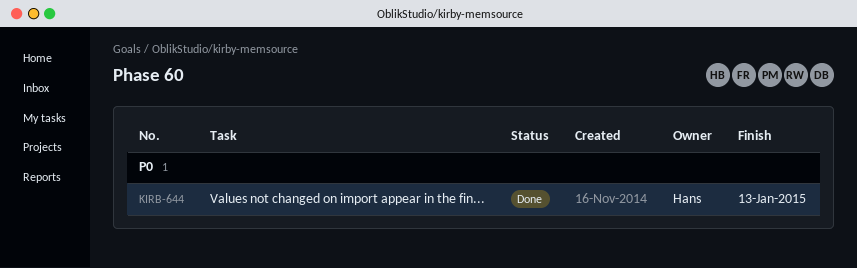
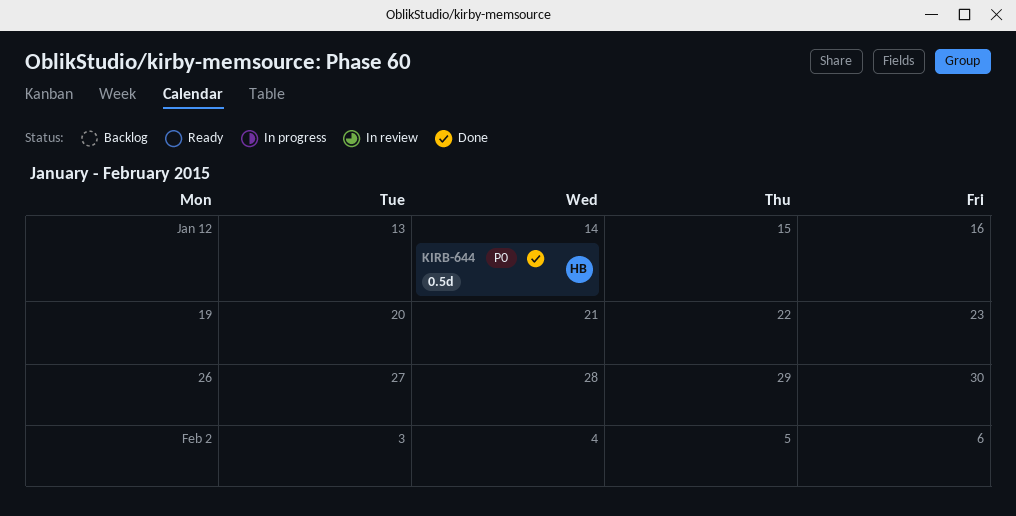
KIRB-644, due: Jan 13 -> Jan 14

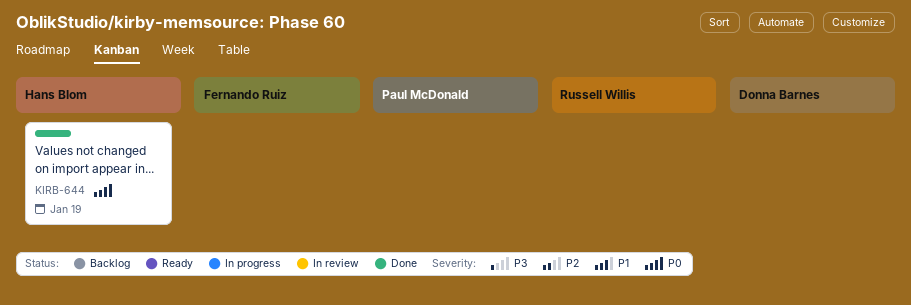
KIRB-644, due: Jan 14 -> Jan 19

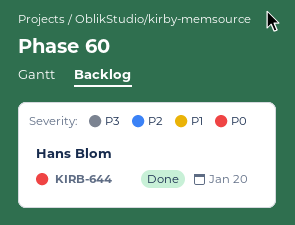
KIRB-644, due: Jan 19 -> Jan 20

